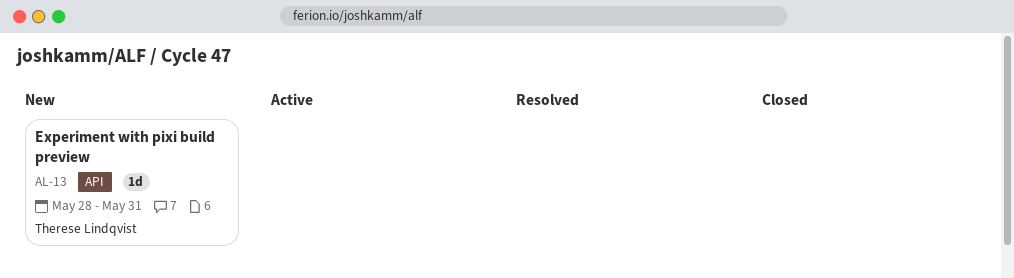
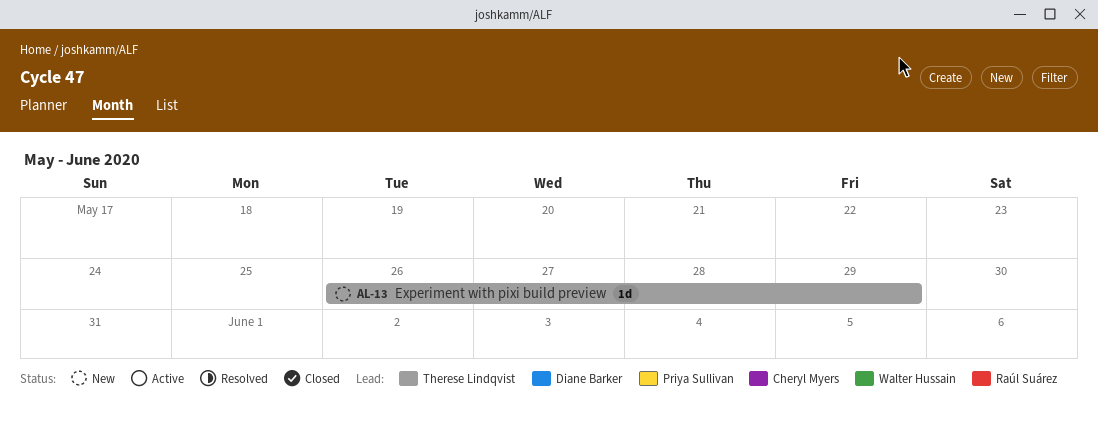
AL-13, start: May 28 -> May 26
AL-13, due: May 31 -> May 29

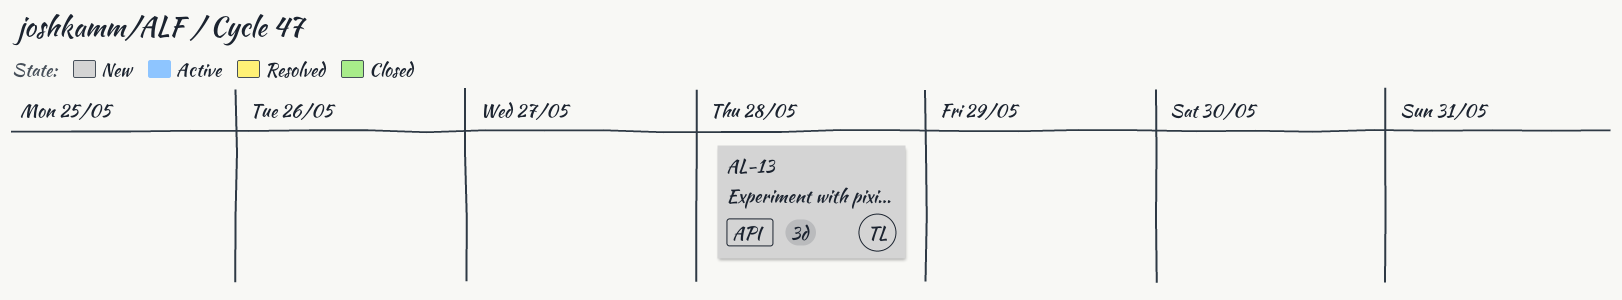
AL-13, estimate: 1d -> 3d
AL-13, due: May 29 -> May 28

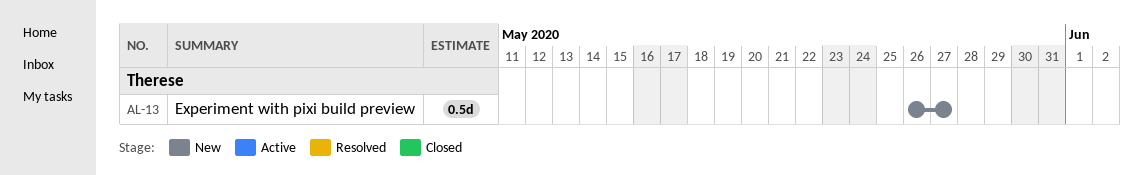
AL-13, estimate: 3d -> 0.5d
AL-13, due: May 28 -> May 27

